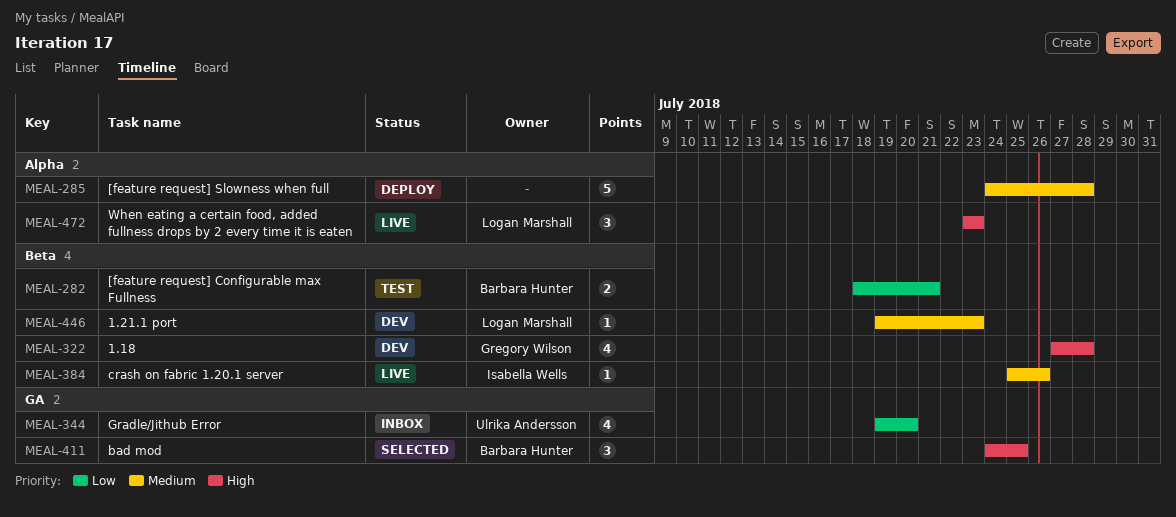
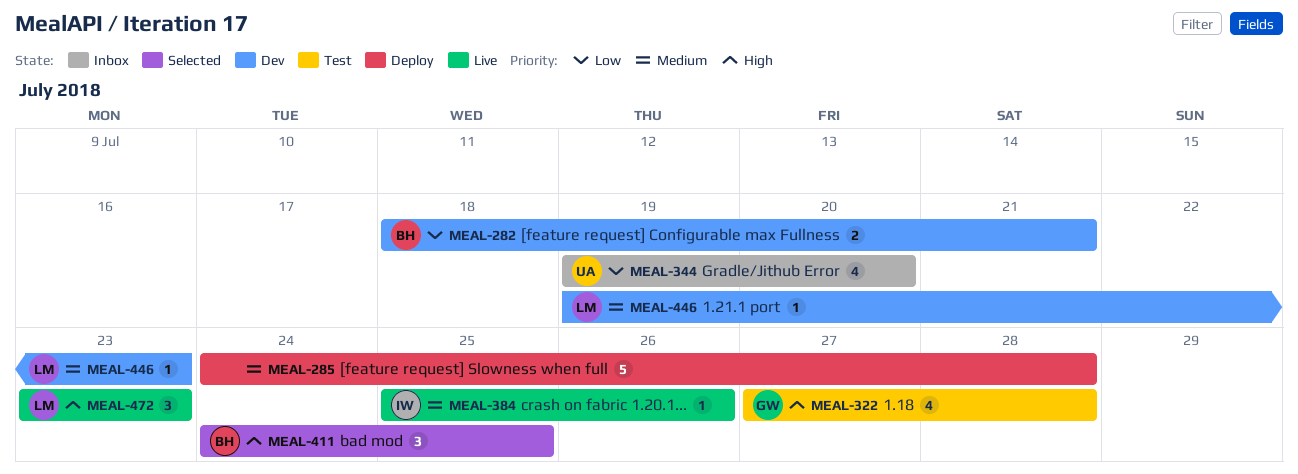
MEAL-282, status: Test -> Dev
MEAL-322, status: Dev -> Test

